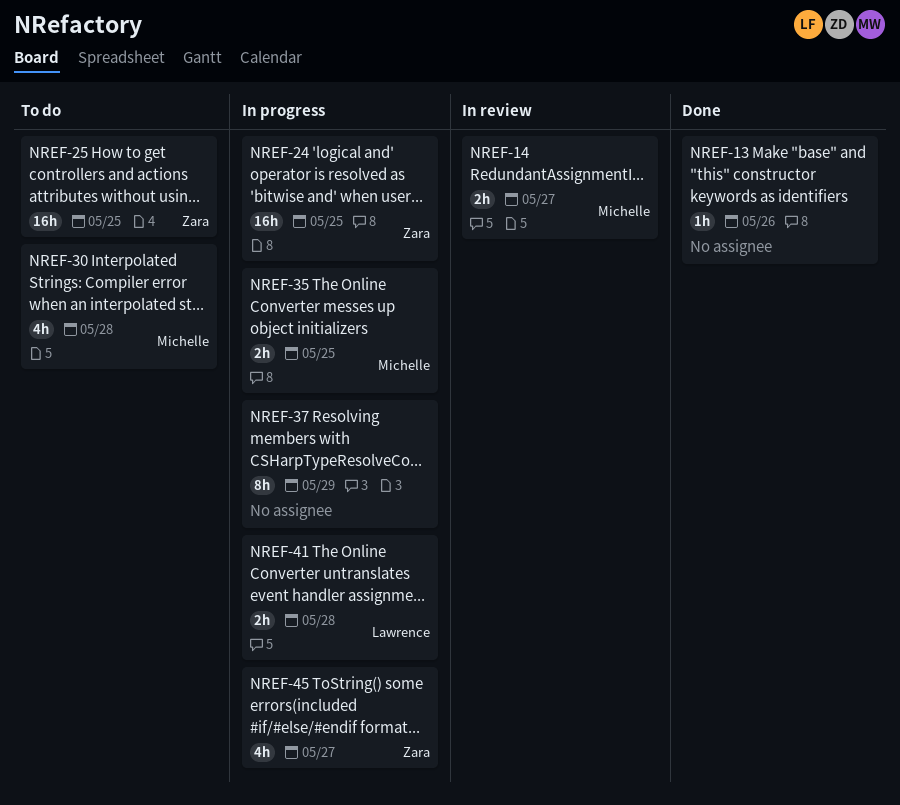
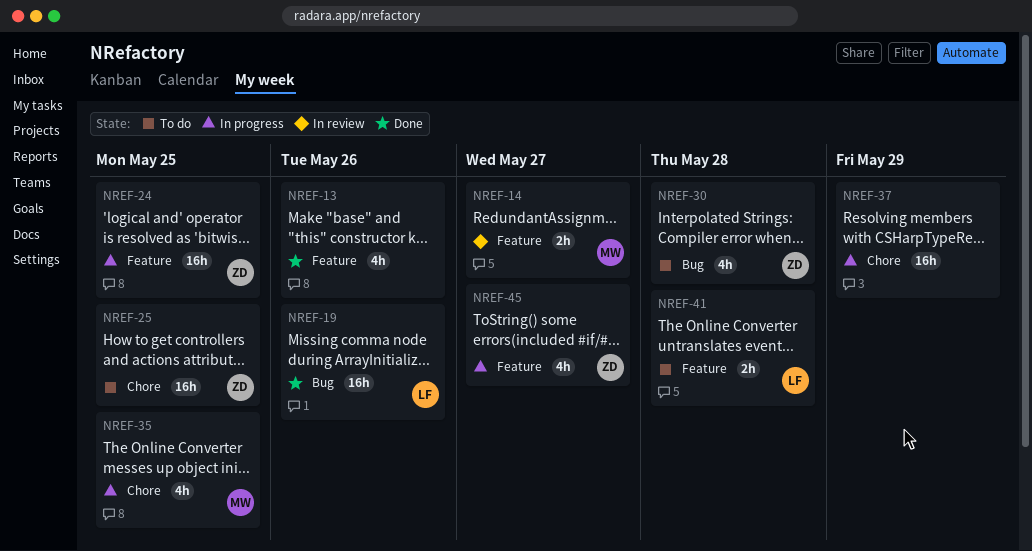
NREF-13, estimate: 1h -> 4h
NREF-19: none -> present
NREF-30, owner: Michelle -> Zara
NREF-35, estimate: 2h -> 4h
NREF-37, estimate: 8h -> 16h
NREF-41, status: In progress -> To do

